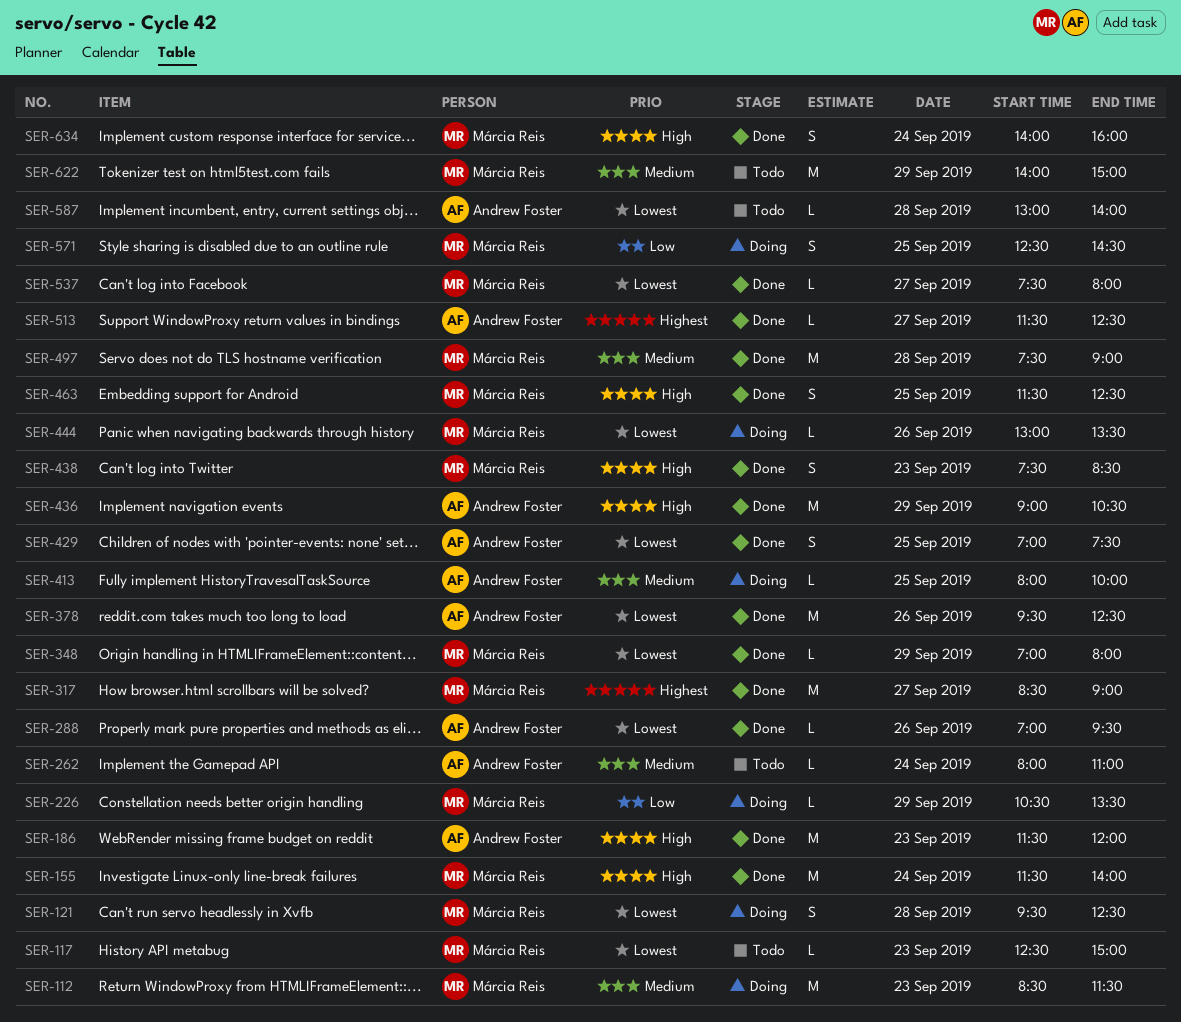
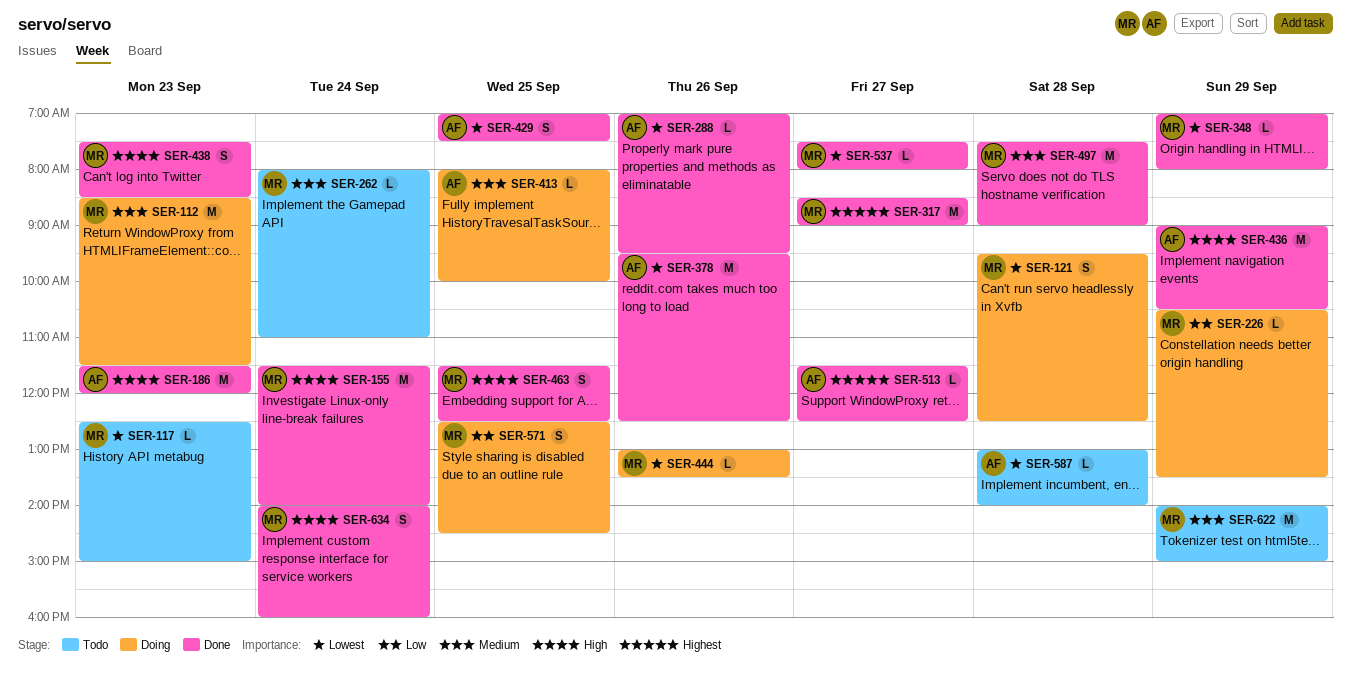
SER-262, owner: Andrew Foster -> Márcia Reis

